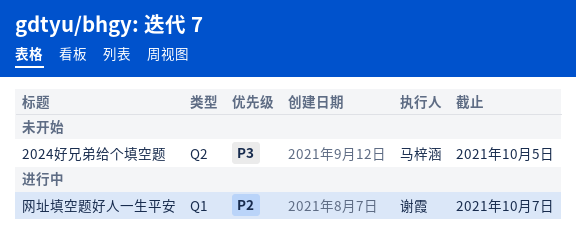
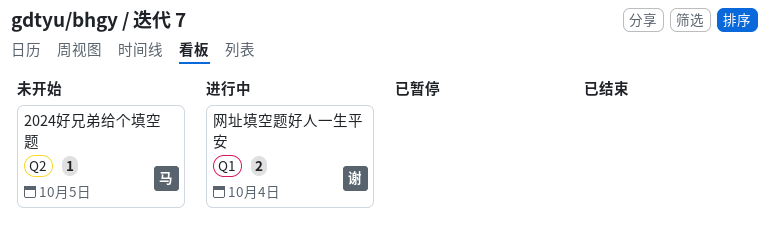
网址填空题好人一生平安, due: Oct 7 -> Oct 4

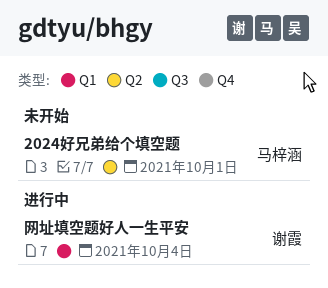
2024好兄弟给个填空题, due: Oct 5 -> Oct 1

